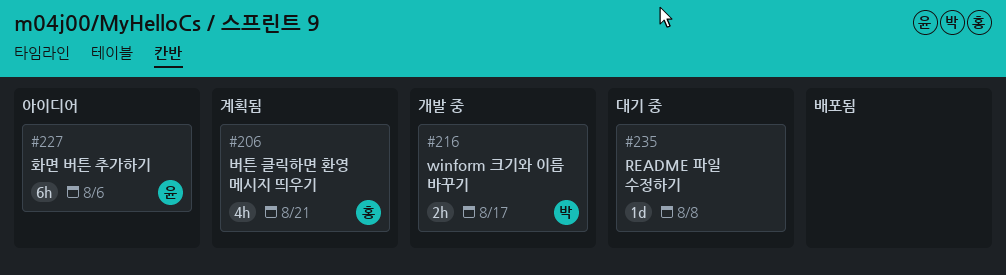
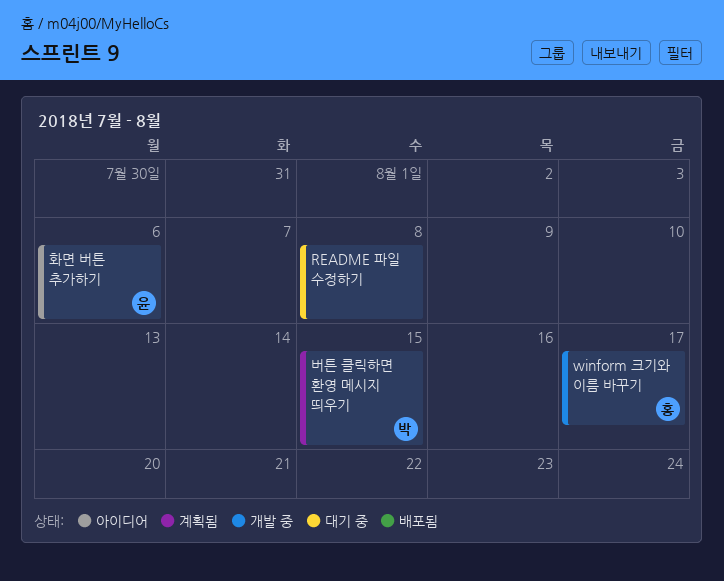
winform 크기와 이름 바꾸기, owner: 박 -> 홍
버튼 클릭하면 환영 메시지 띄우기, owner: 홍 -> 박
버튼 클릭하면 환영 메시지 띄우기, due: Aug 21 -> Aug 15

